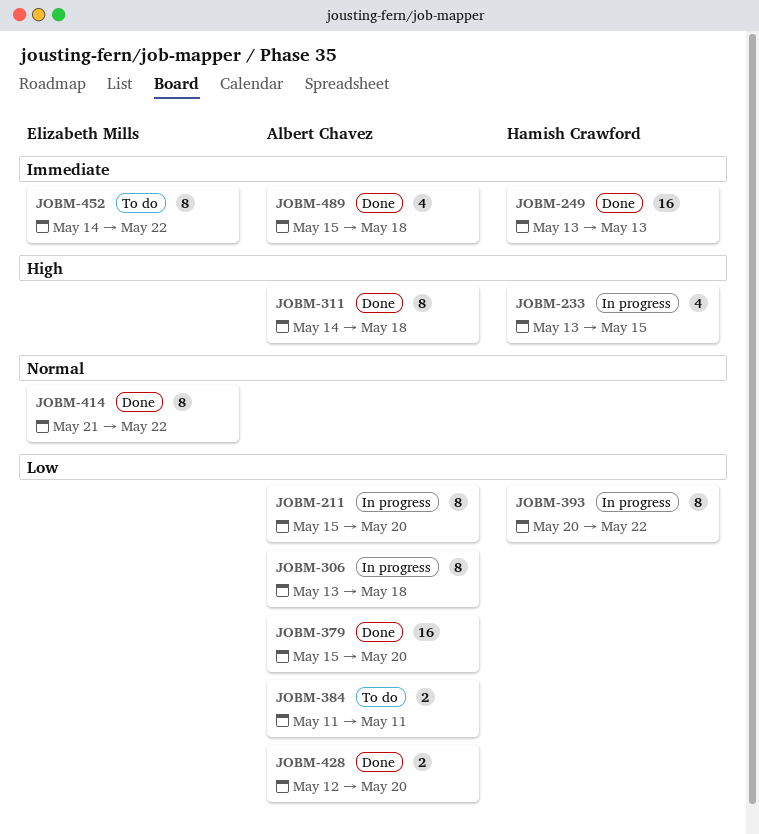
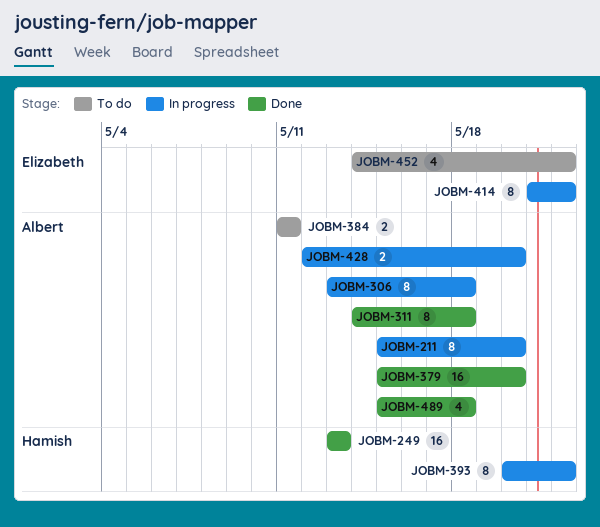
JOBM-233: present -> none
JOBM-414, status: Done -> In progress
JOBM-428, status: Done -> In progress
JOBM-452, estimate: 8 -> 4

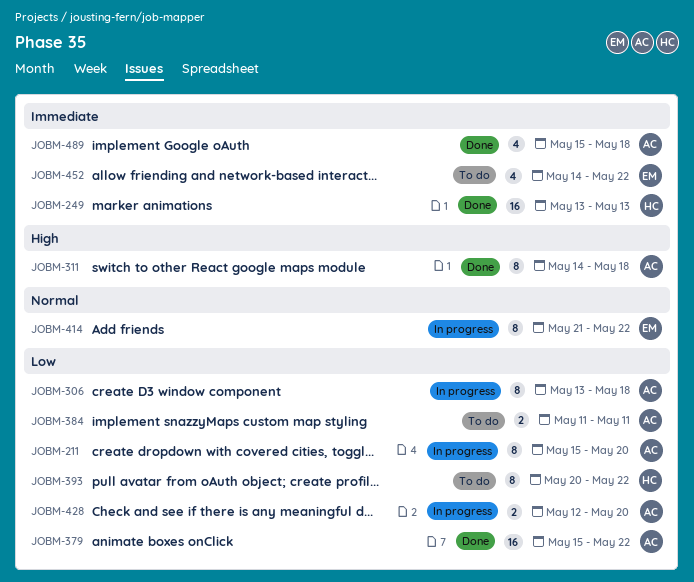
JOBM-379, due: May 20 -> May 22
JOBM-393, status: In progress -> To do

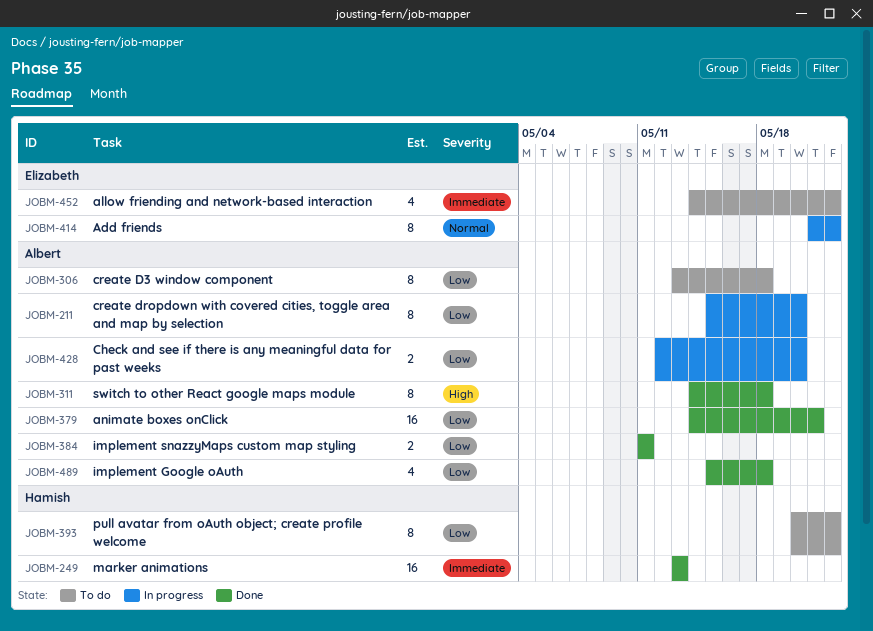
JOBM-306, status: In progress -> To do
JOBM-379, start: May 15 -> May 14
JOBM-379, due: May 22 -> May 21
JOBM-384, status: To do -> Done
JOBM-489, priority: Immediate -> Low

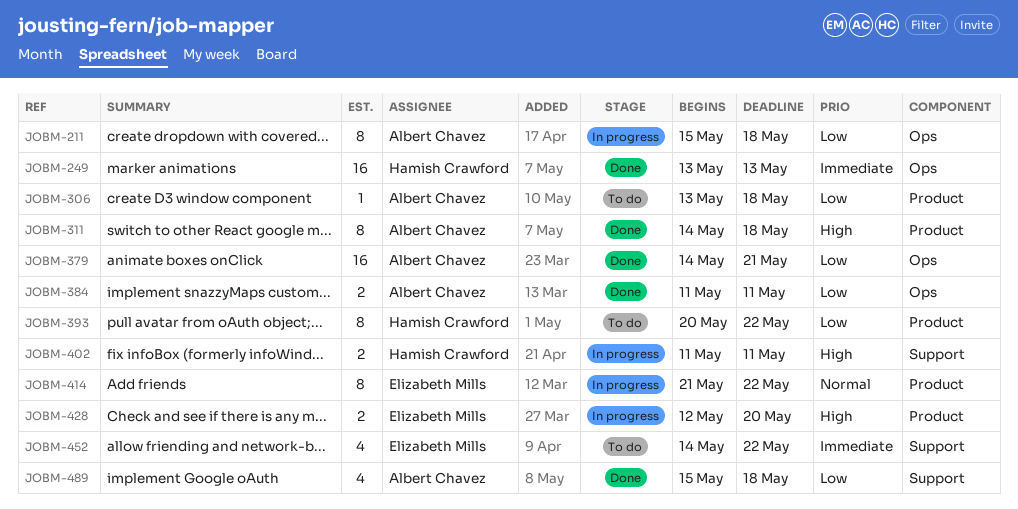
JOBM-211, due: May 20 -> May 18
JOBM-306, estimate: 8 -> 1
JOBM-402: none -> present
JOBM-428, owner: Albert Chavez -> Elizabeth Mills
JOBM-428, priority: Low -> High

